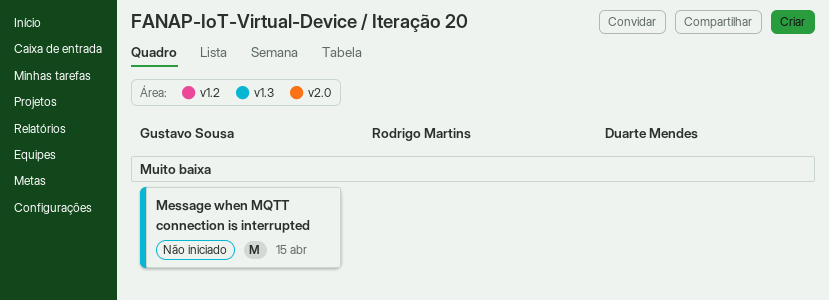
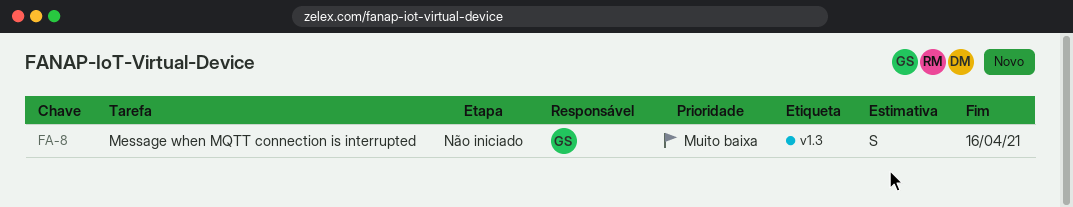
Message when MQTT connection is interrupted, estimate: M -> S
Message when MQTT connection is interrupted, due: Apr 15 -> Apr 16

